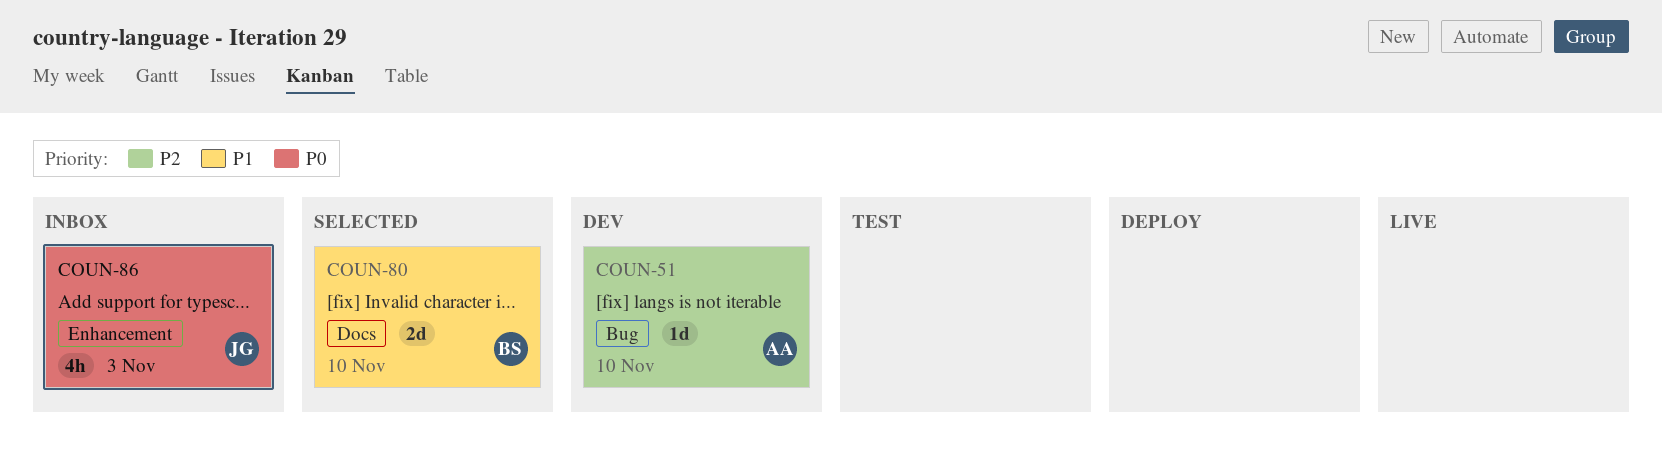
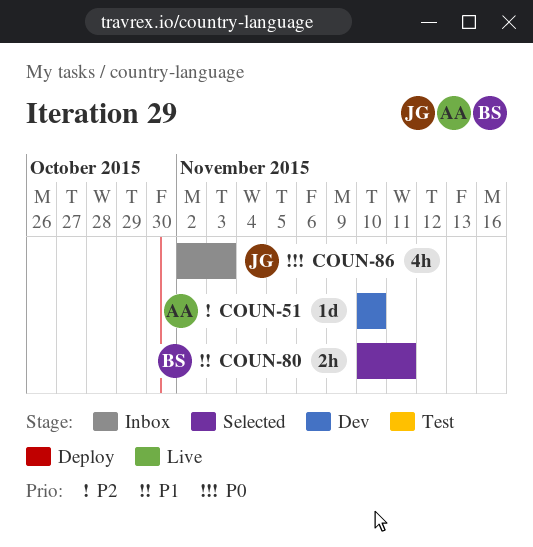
COUN-80, estimate: 2d -> 2h
COUN-80, due: Nov 10 -> Nov 11

